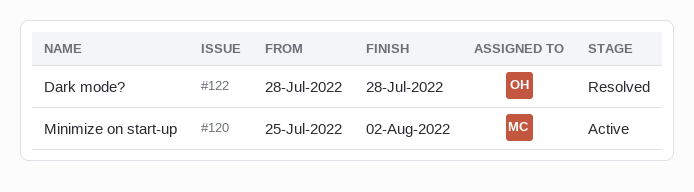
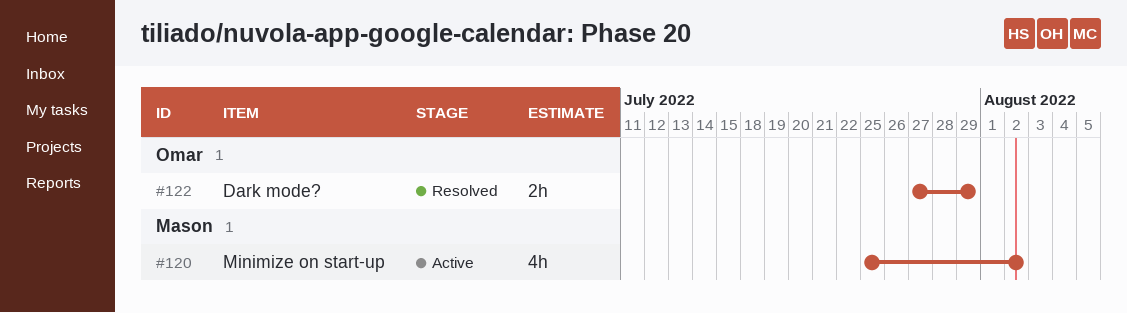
#122, start: Jul 28 -> Jul 27
#122, due: Jul 28 -> Jul 29

